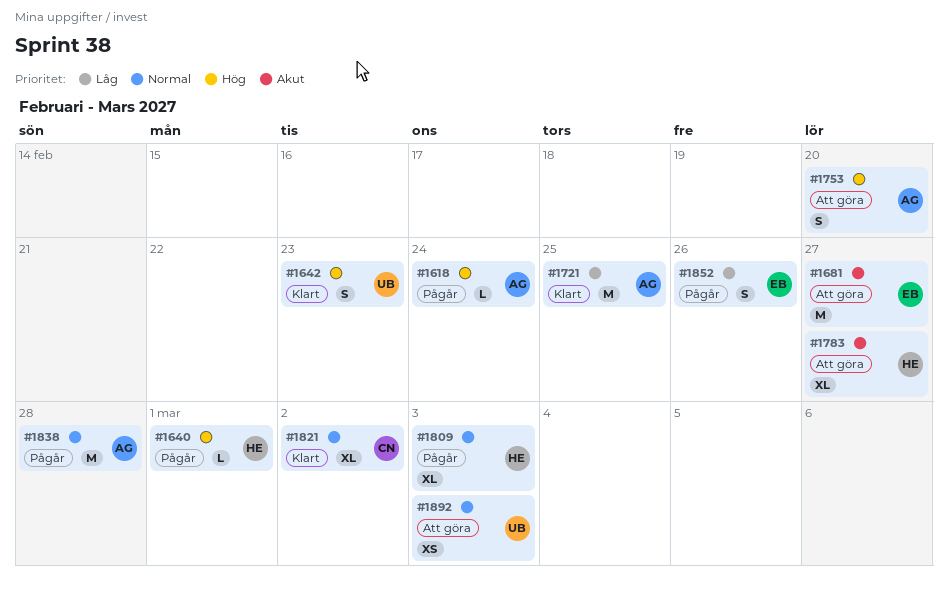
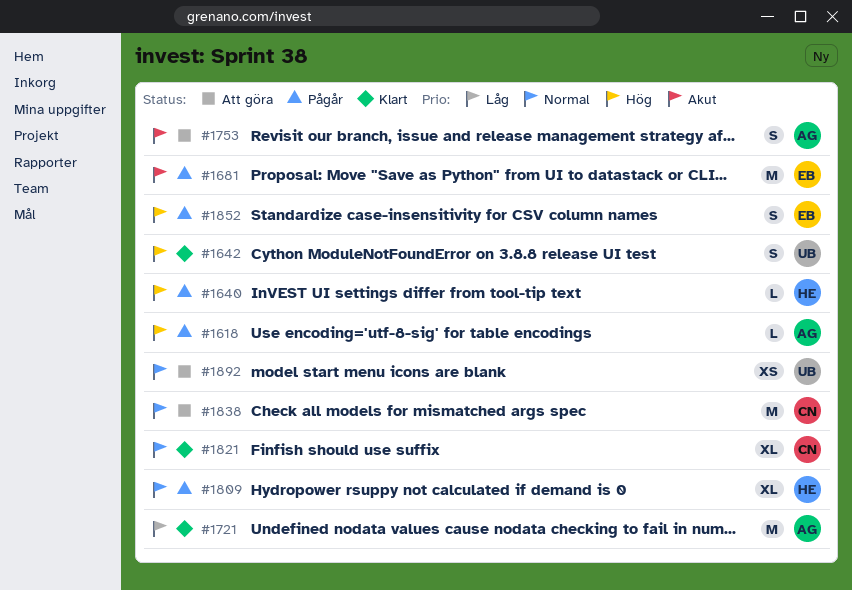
#1681, status: Att göra -> Pågår
#1753, priority: Hög -> Akut
#1783: present -> none
#1838, status: Pågår -> Att göra
#1838, owner: AG -> CN
#1852, priority: Låg -> Hög

